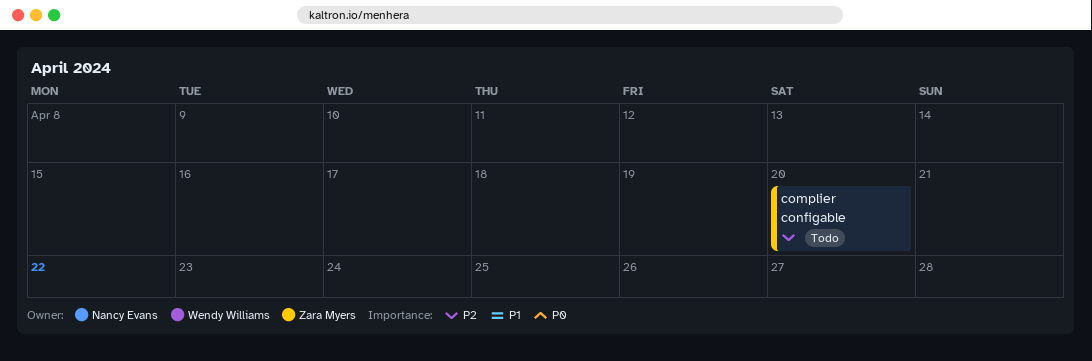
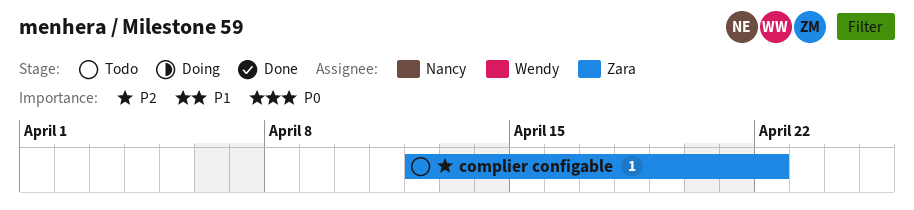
complier configable, due: Apr 20 -> Apr 22

